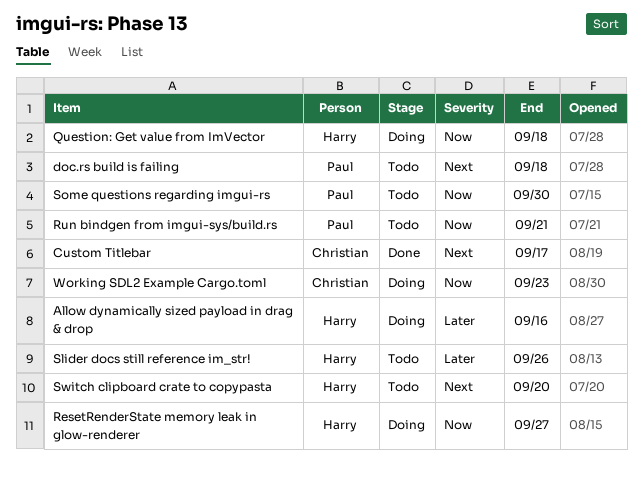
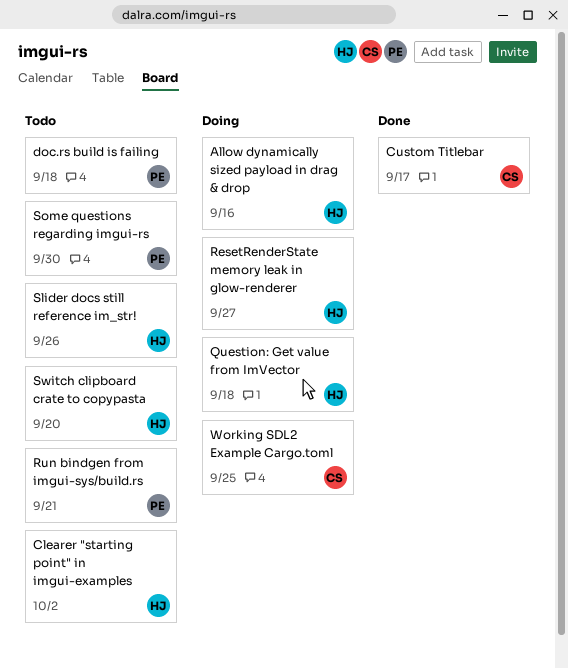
Clearer "starting point" in imgui-examples: none -> present
Working SDL2 Example Cargo.toml, due: Sep 23 -> Sep 25

